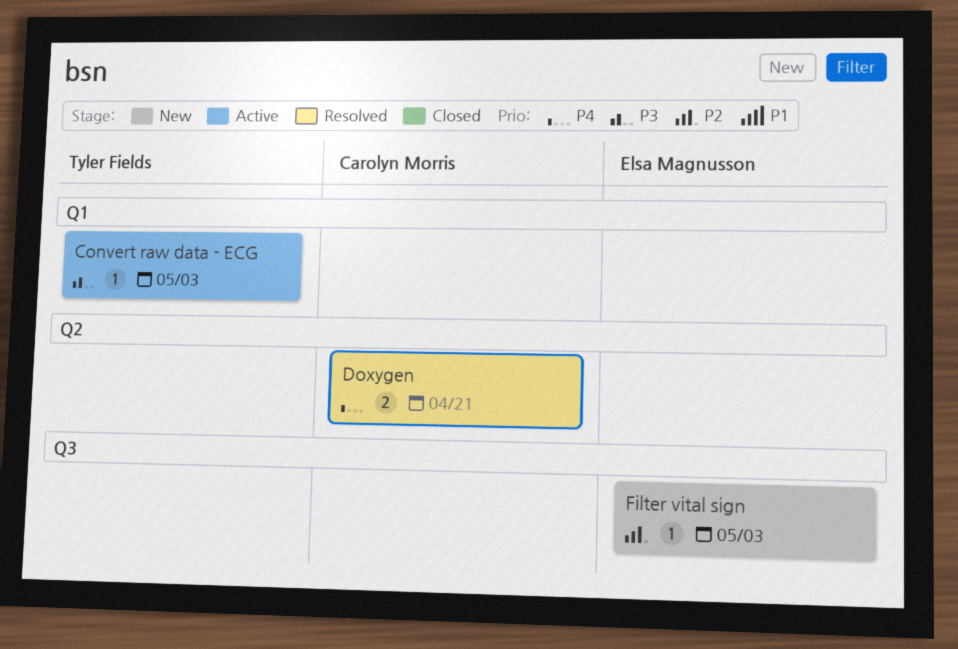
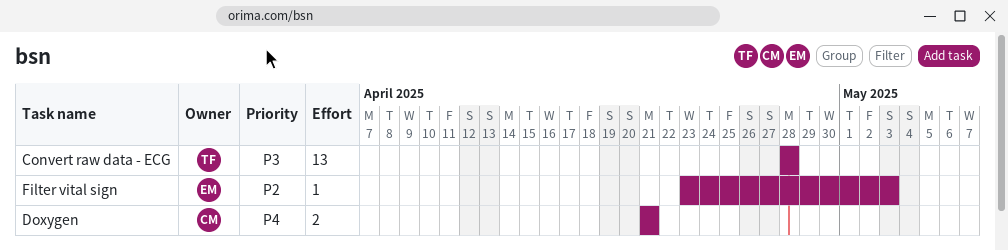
Convert raw data - ECG, estimate: 1 -> 13
Convert raw data - ECG, due: May 3 -> Apr 28

